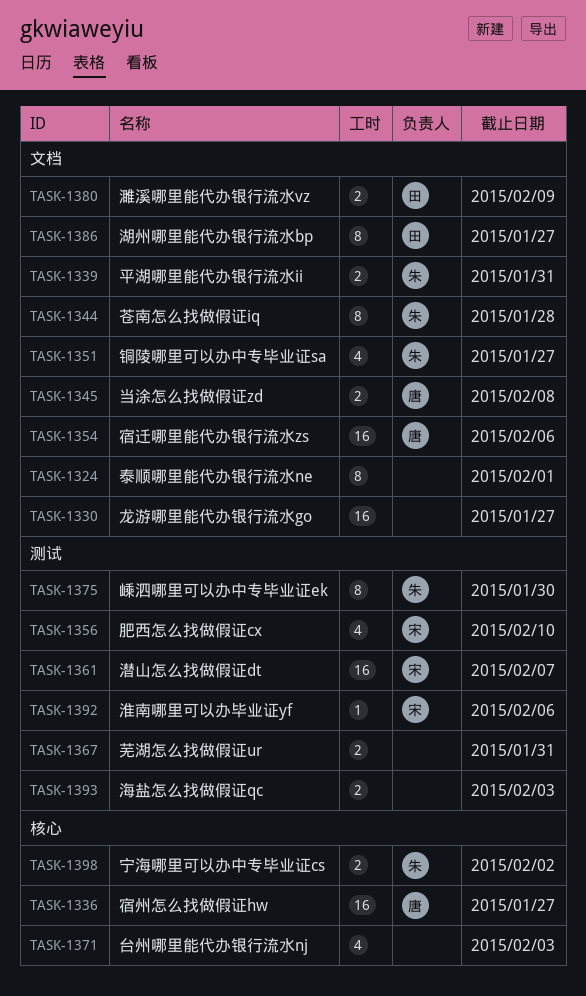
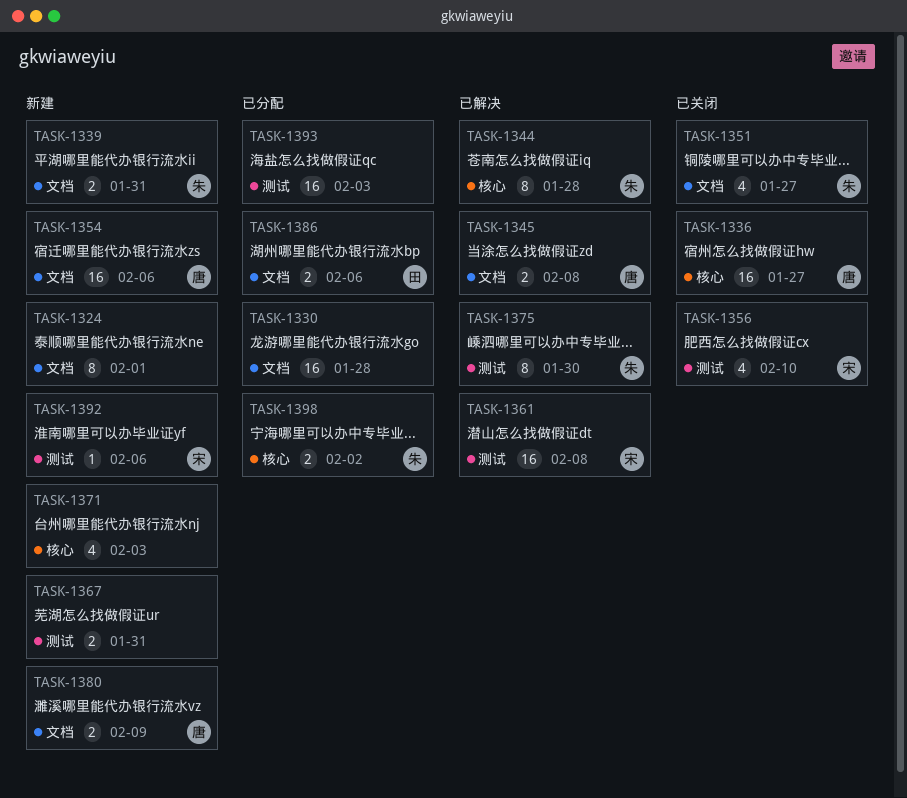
TASK-1330, due: Jan 27 -> Jan 28
TASK-1344, label: 文档 -> 核心
TASK-1361, due: Feb 7 -> Feb 8
TASK-1380, owner: 田 -> 唐
TASK-1386, estimate: 8 -> 2
TASK-1386, due: Jan 27 -> Feb 6
TASK-1393, estimate: 2 -> 16

